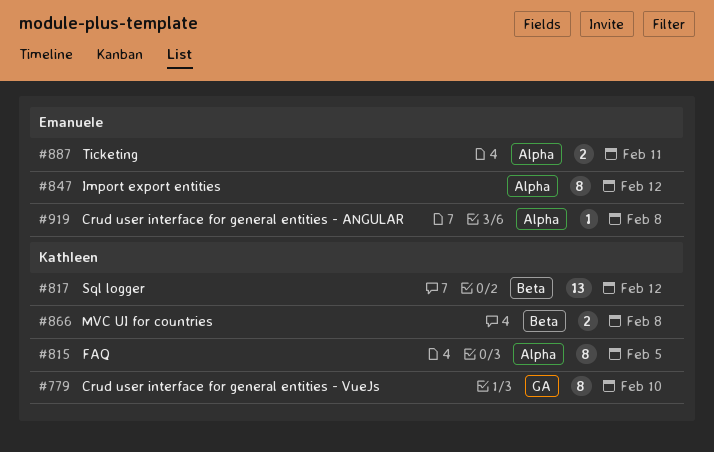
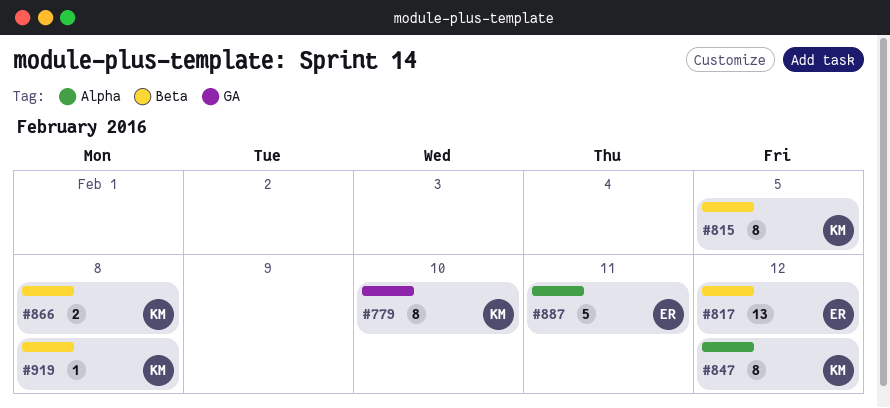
#815, label: Alpha -> Beta
#817, owner: Kathleen -> Emanuele
#847, owner: Emanuele -> Kathleen
#887, estimate: 2 -> 5
#919, owner: Emanuele -> Kathleen
#919, label: Alpha -> Beta

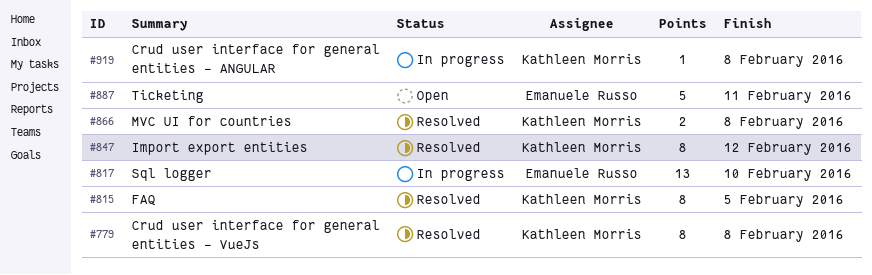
#779, due: Feb 10 -> Feb 8
#817, due: Feb 12 -> Feb 10

